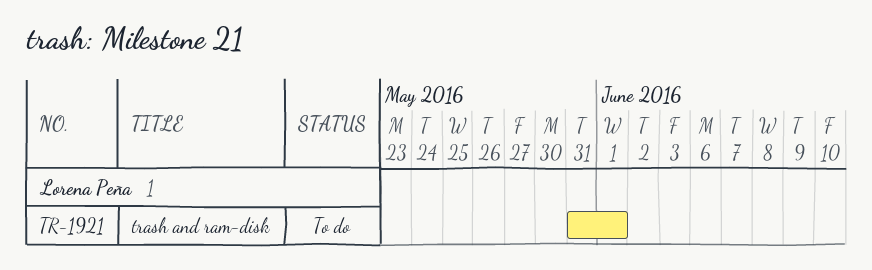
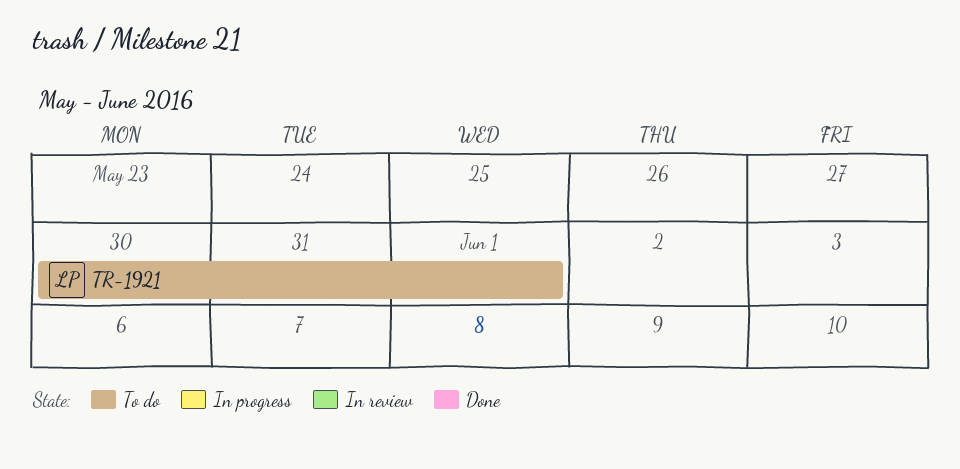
TR-1921, start: May 31 -> May 30

